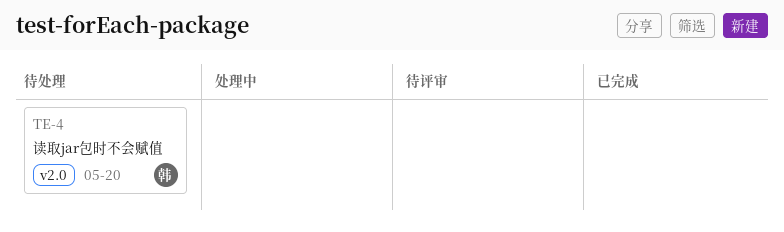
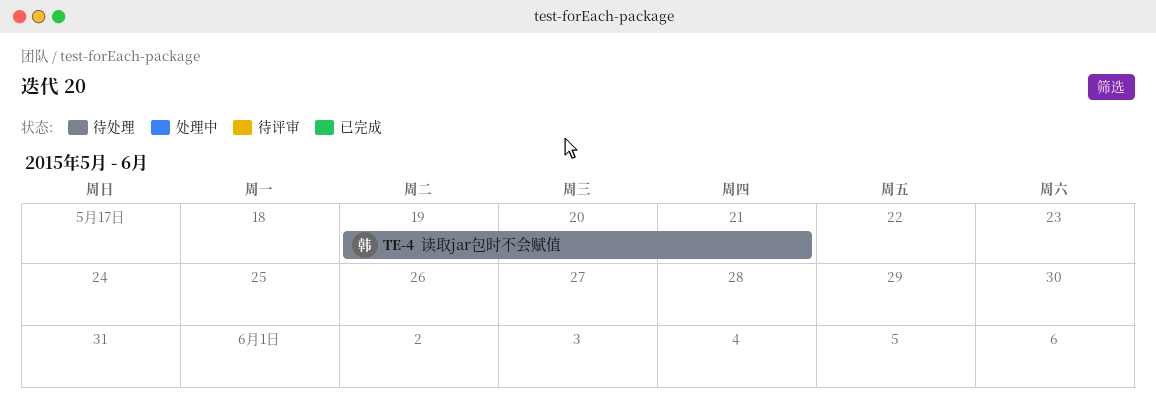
TE-4, due: May 20 -> May 21

